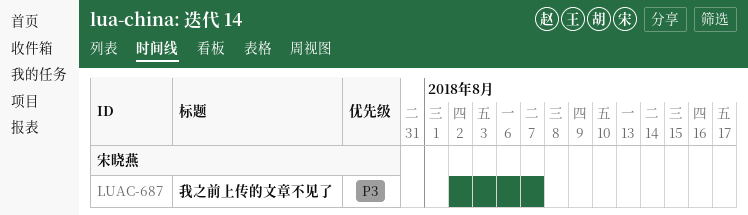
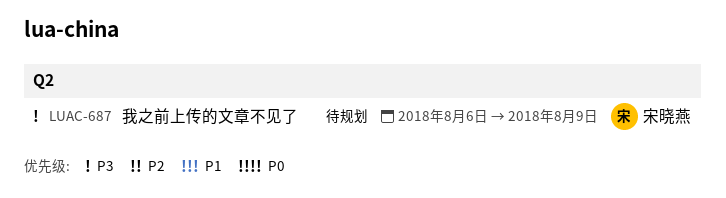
LUAC-687, start: Aug 2 -> Aug 6
LUAC-687, due: Aug 7 -> Aug 9

